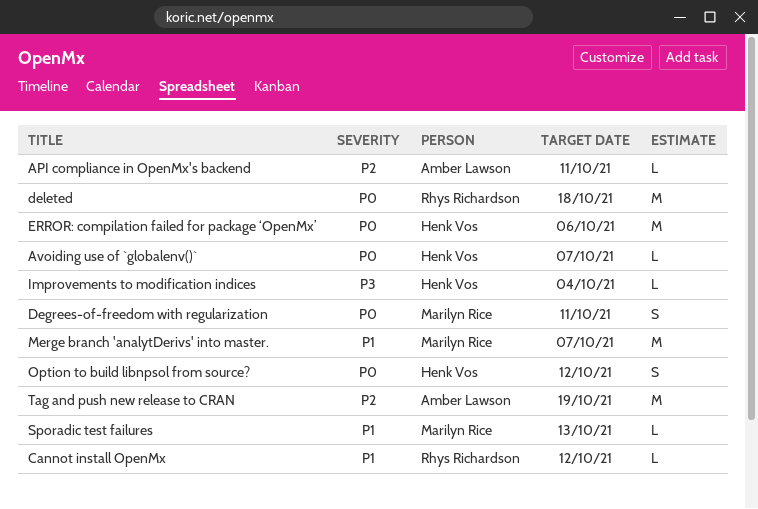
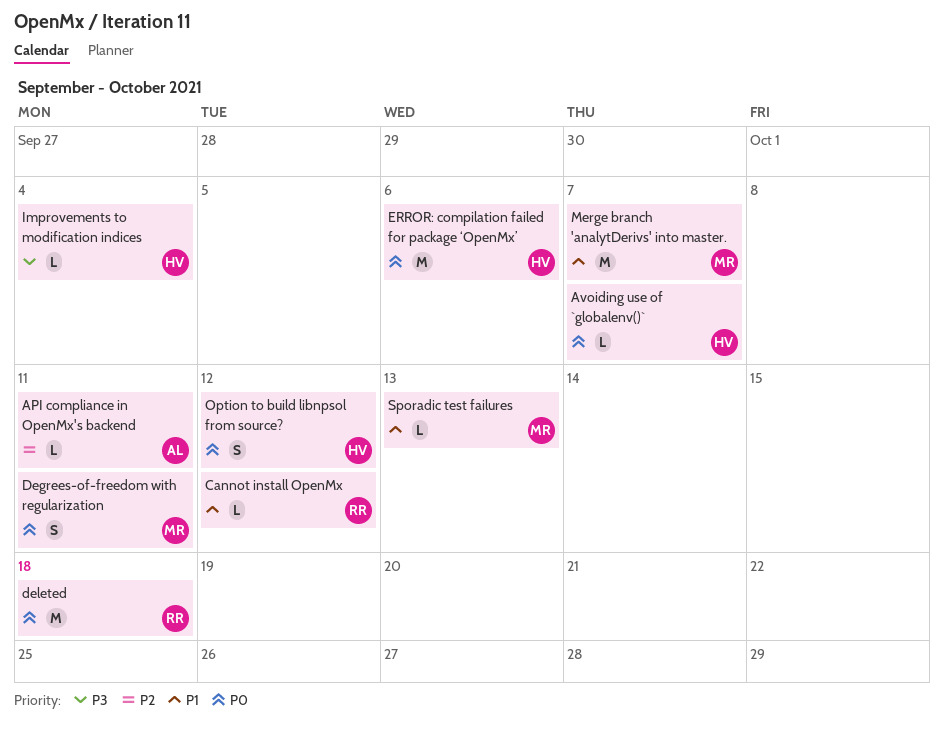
Tag and push new release to CRAN: present -> none

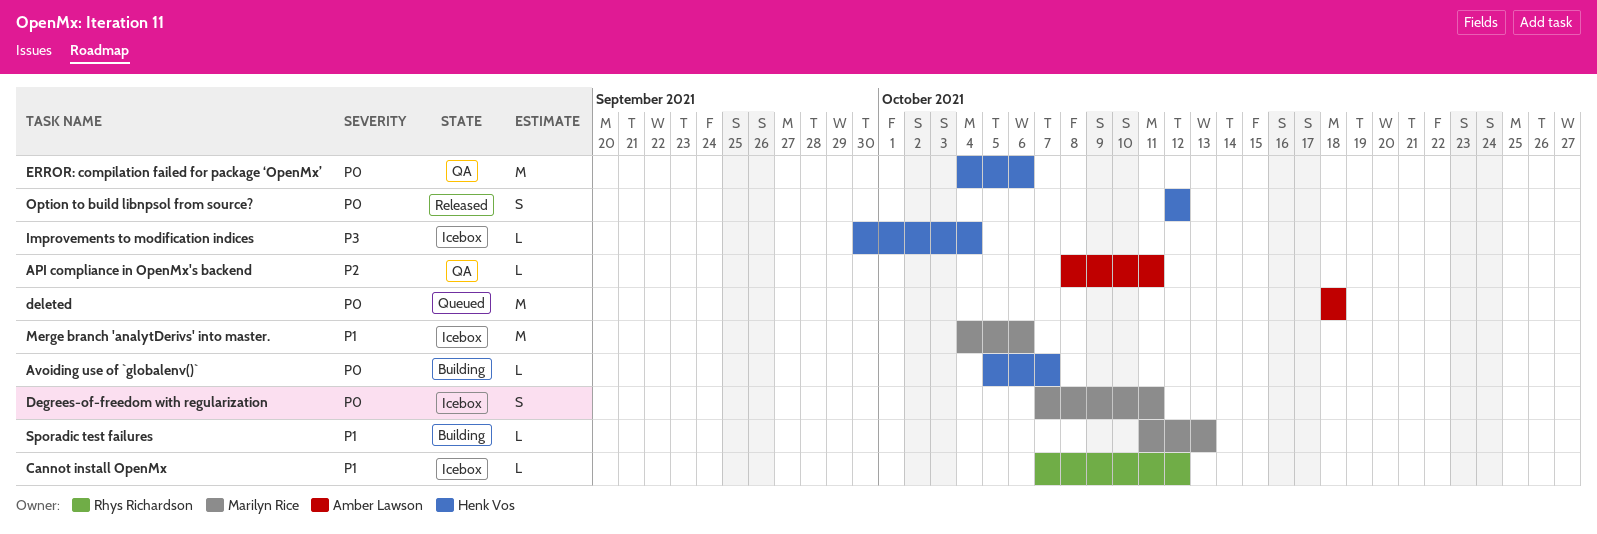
deleted, owner: Rhys Richardson -> Amber Lawson
Merge branch 'analytDerivs' into master., due: Oct 7 -> Oct 6

